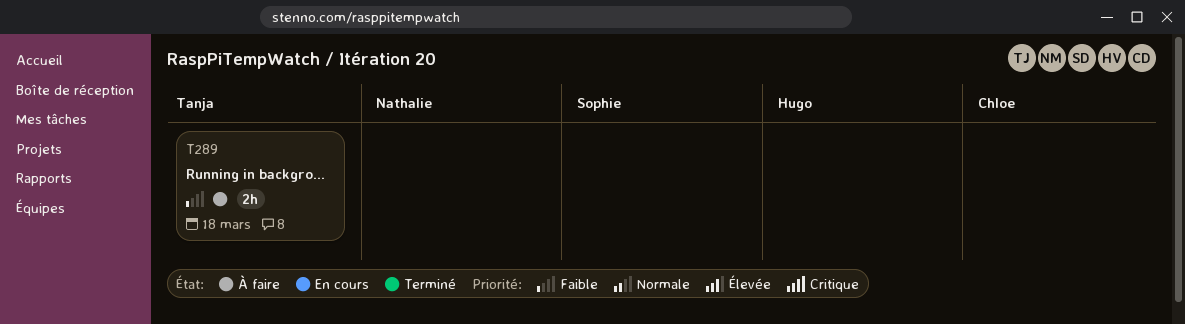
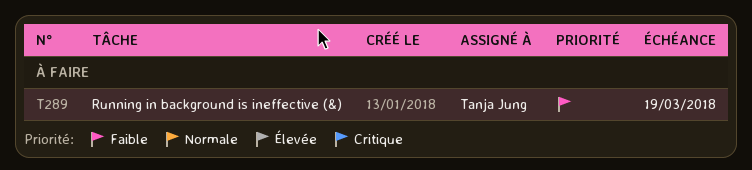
T289, due: Mar 18 -> Mar 19

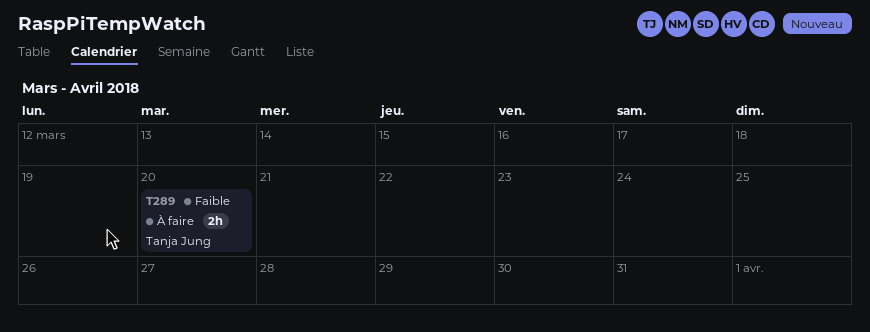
T289, due: Mar 19 -> Mar 20

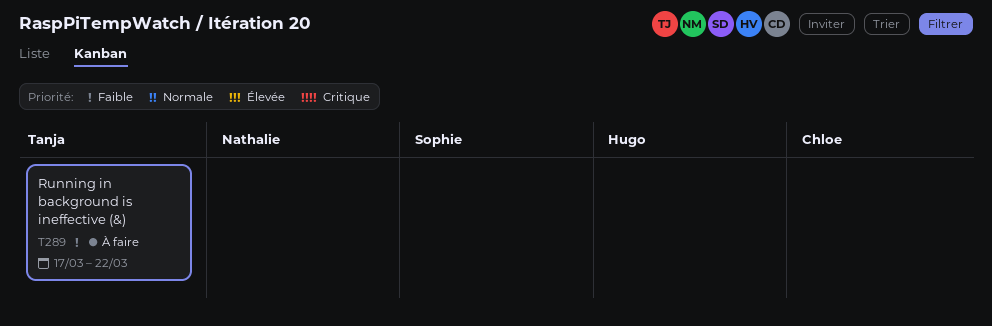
T289, due: Mar 20 -> Mar 22

